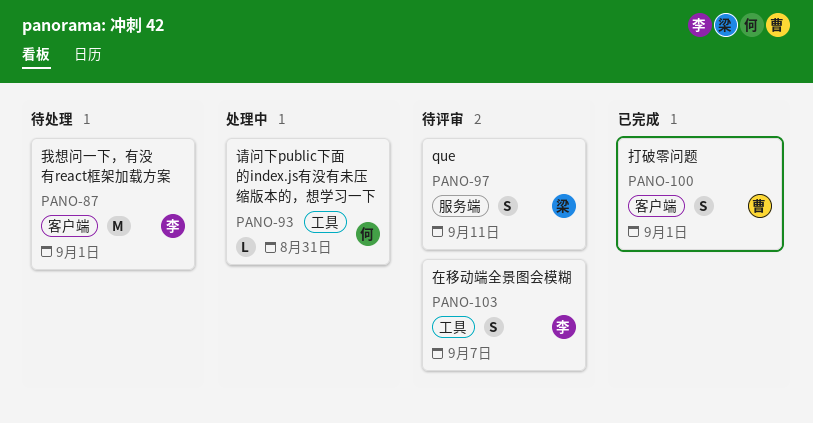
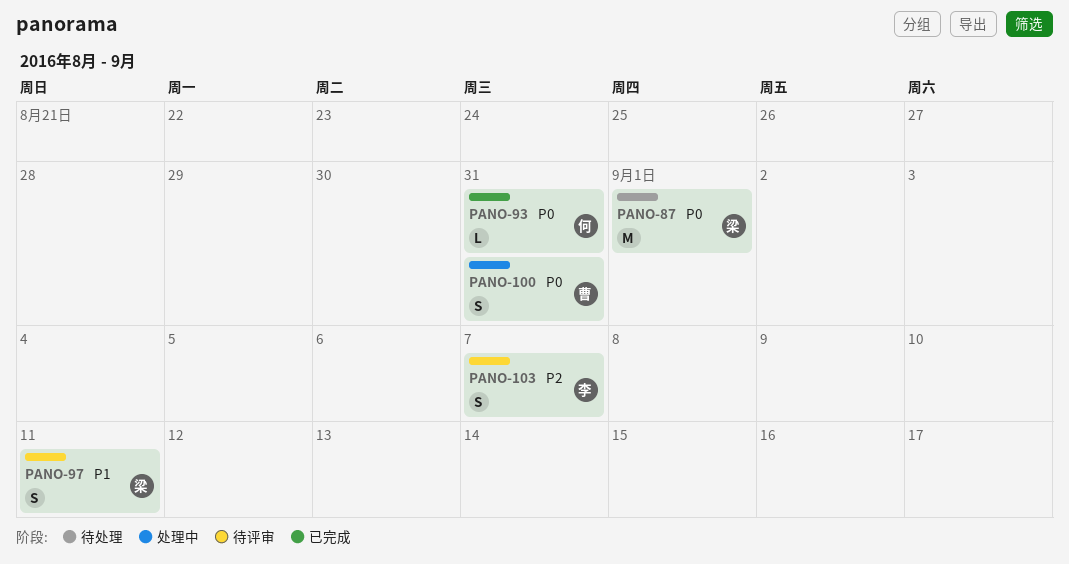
PANO-87, owner: 李 -> 梁
PANO-93, status: 处理中 -> 已完成
PANO-100, status: 已完成 -> 处理中
PANO-100, due: Sep 1 -> Aug 31

